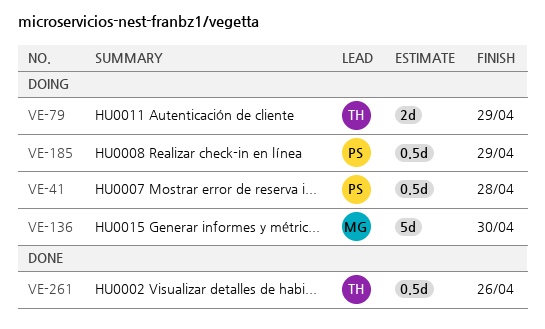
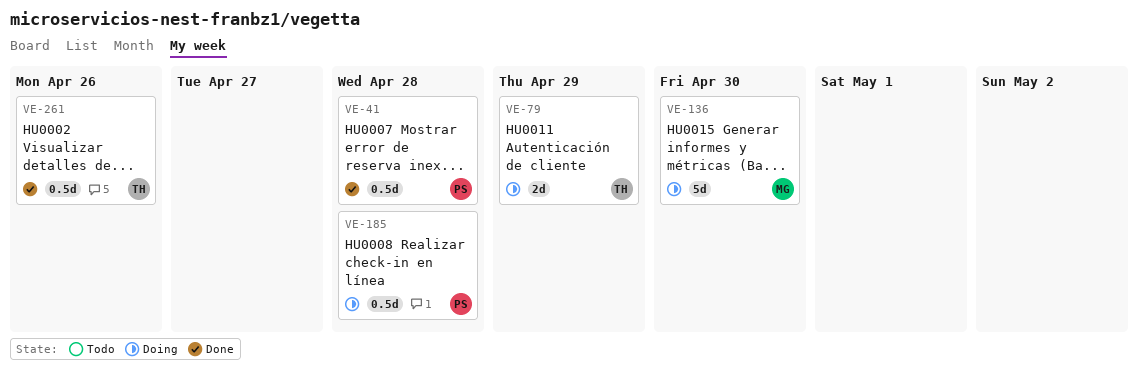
VE-41, status: Doing -> Done
VE-185, due: Apr 29 -> Apr 28

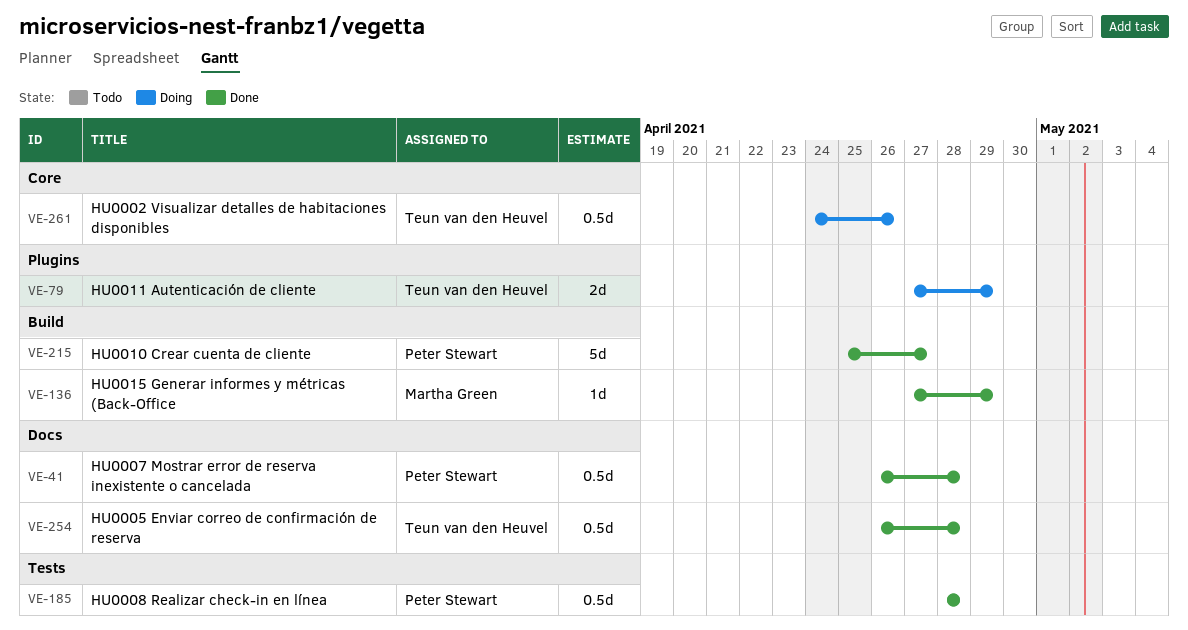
VE-136, status: Doing -> Done
VE-136, estimate: 5d -> 1d
VE-136, due: Apr 30 -> Apr 29
VE-185, status: Doing -> Done
VE-215: none -> present
VE-254: none -> present
VE-261, status: Done -> Doing

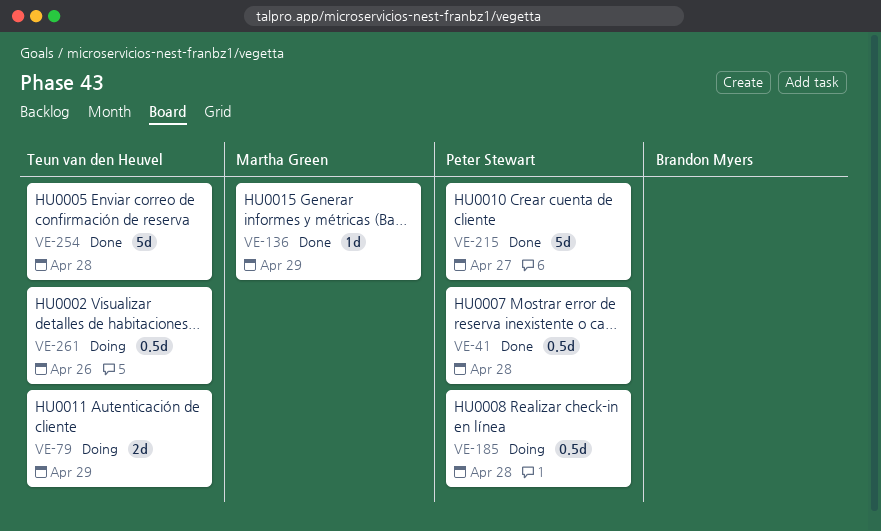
VE-185, status: Done -> Doing
VE-254, estimate: 0.5d -> 5d

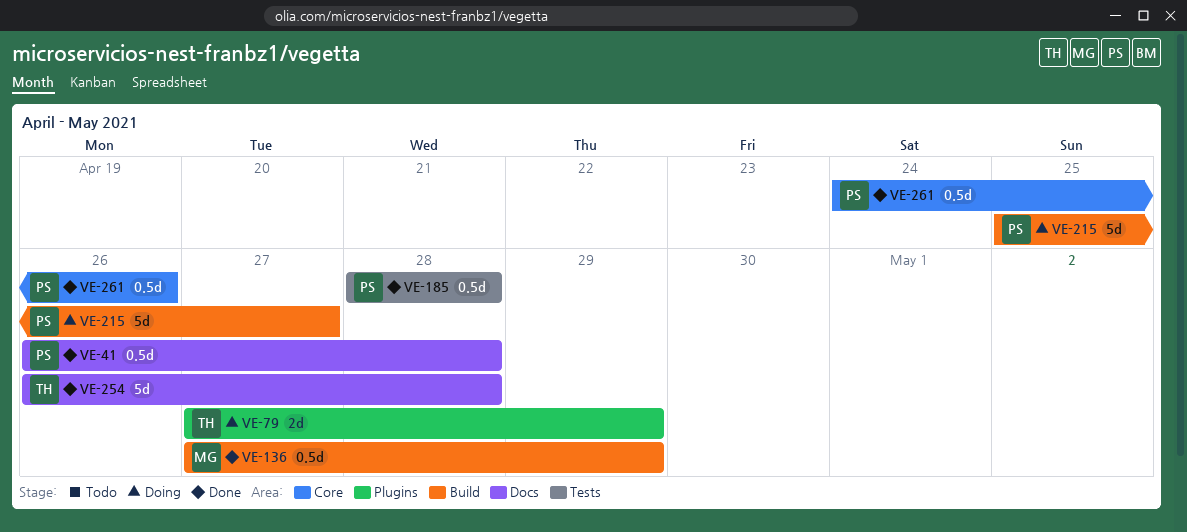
VE-136, estimate: 1d -> 0.5d
VE-185, status: Doing -> Done
VE-215, status: Done -> Doing
VE-261, status: Doing -> Done
VE-261, owner: Teun van den Heuvel -> Peter Stewart

